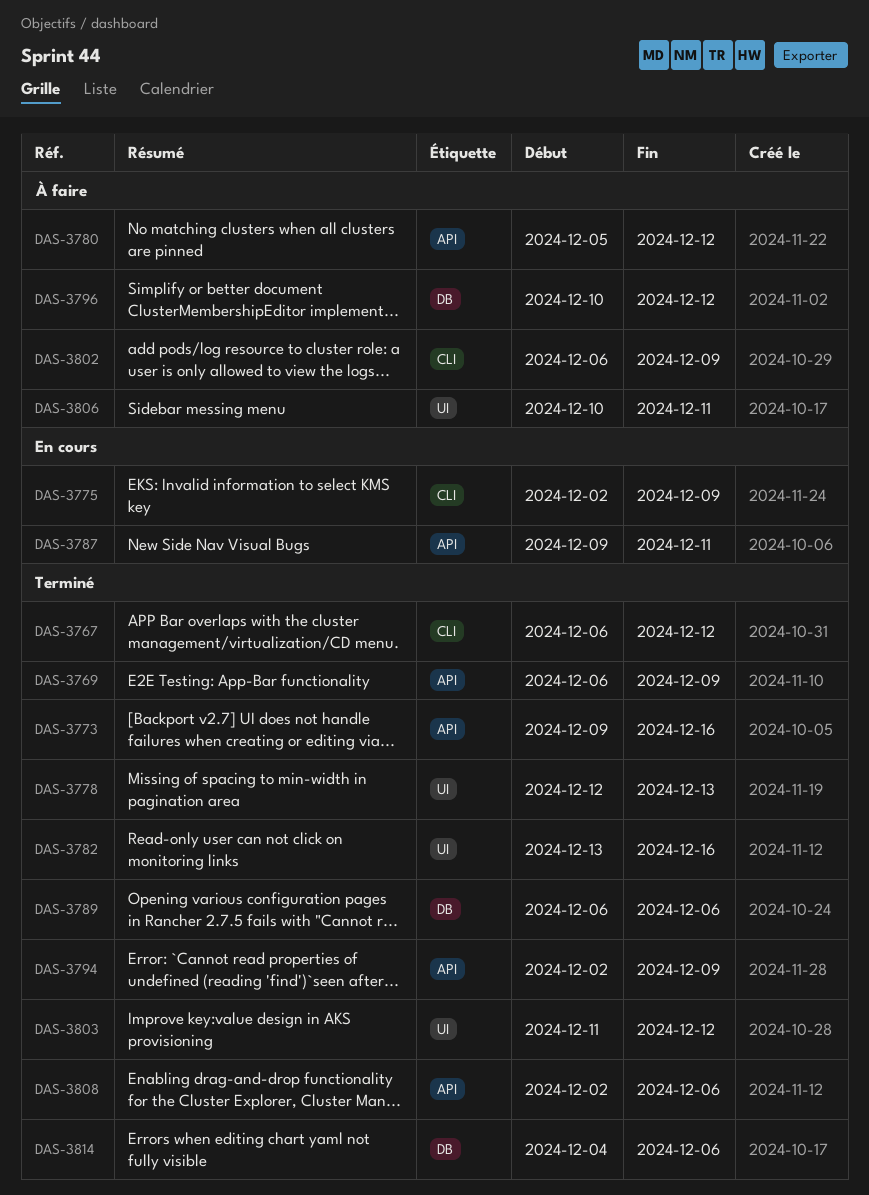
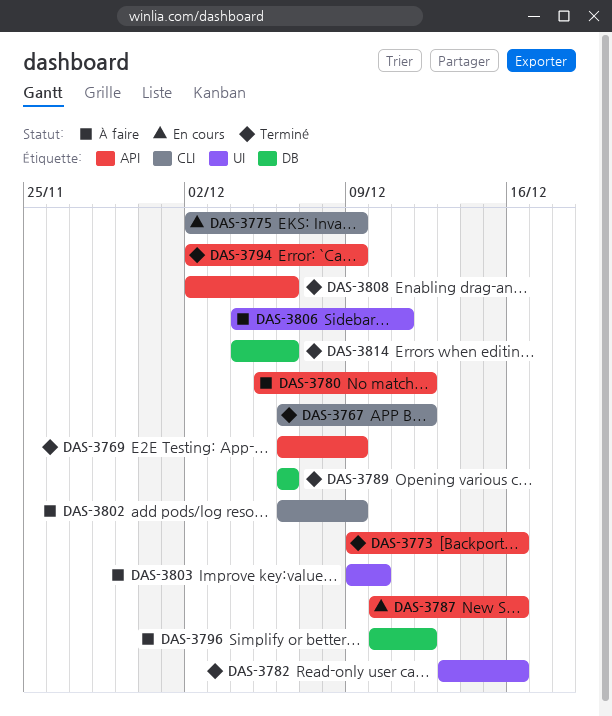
DAS-3778: present -> none
DAS-3787, start: Dec 9 -> Dec 10
DAS-3787, due: Dec 11 -> Dec 16
DAS-3803, status: Terminé -> À faire
DAS-3803, start: Dec 11 -> Dec 9
DAS-3803, due: Dec 12 -> Dec 10
DAS-3806, start: Dec 10 -> Dec 4

